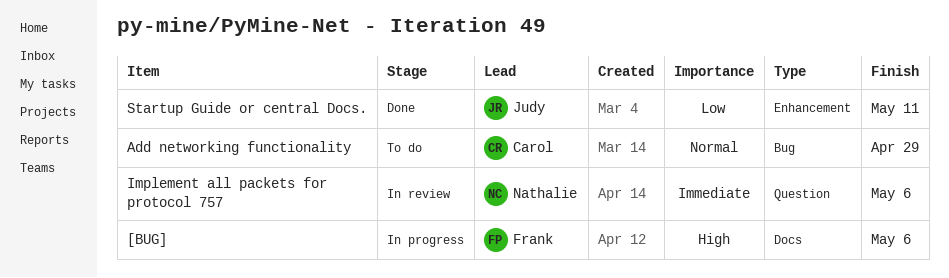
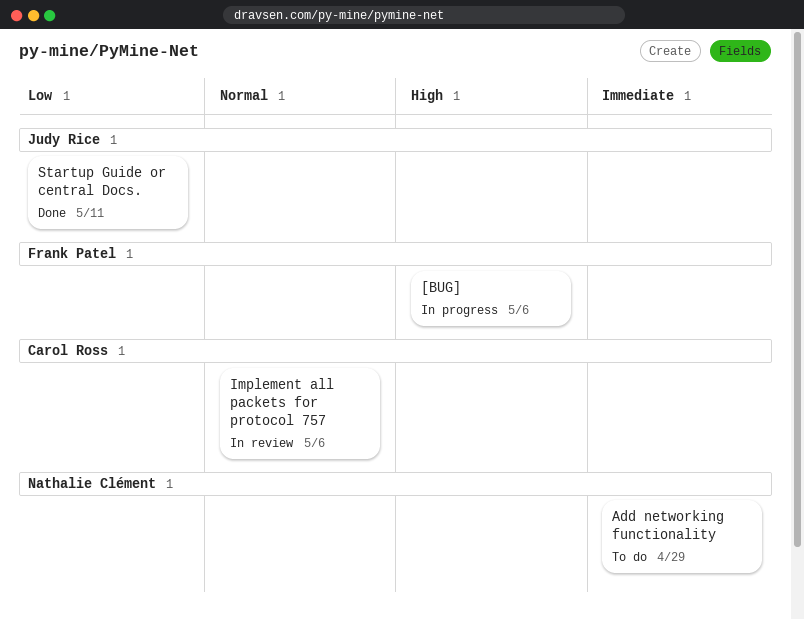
Add networking functionality, owner: Carol Ross -> Nathalie Clément
Add networking functionality, priority: Normal -> Immediate
Implement all packets for protocol 757, owner: Nathalie Clément -> Carol Ross
Implement all packets for protocol 757, priority: Immediate -> Normal

